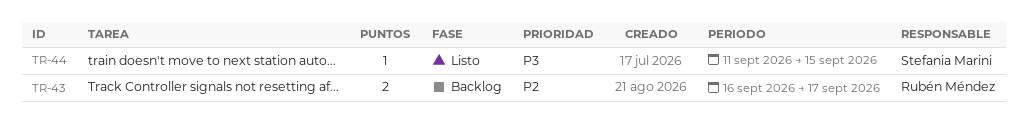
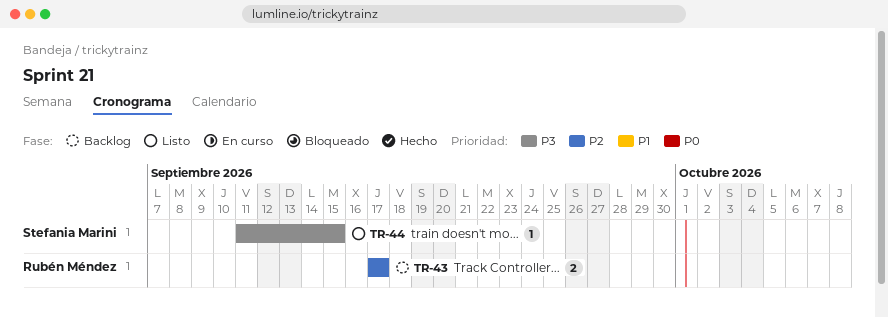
TR-43, start: Sep 16 -> Sep 17

